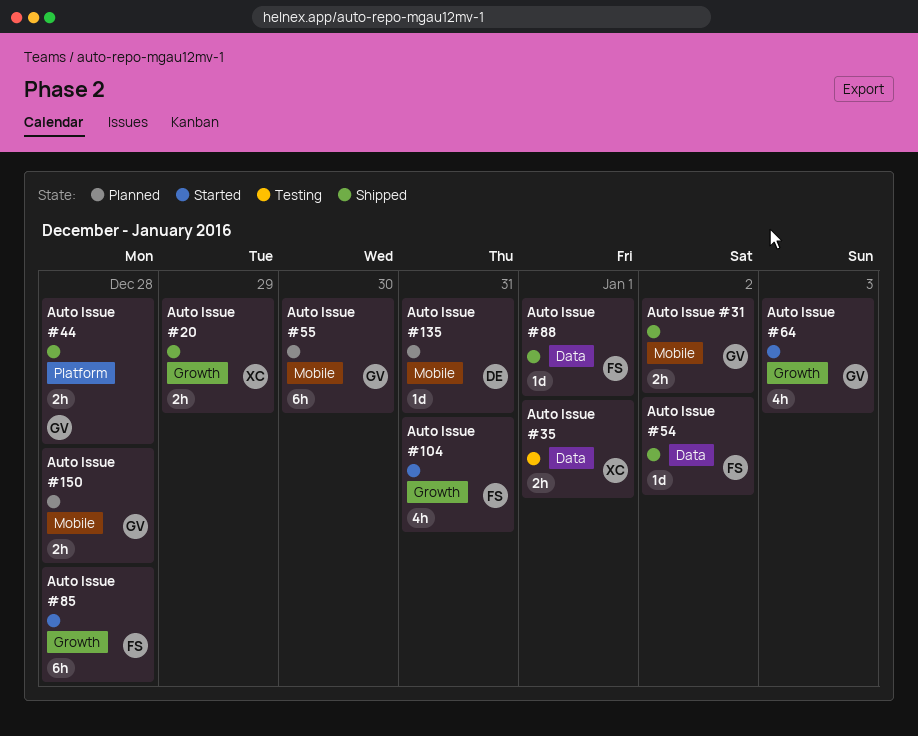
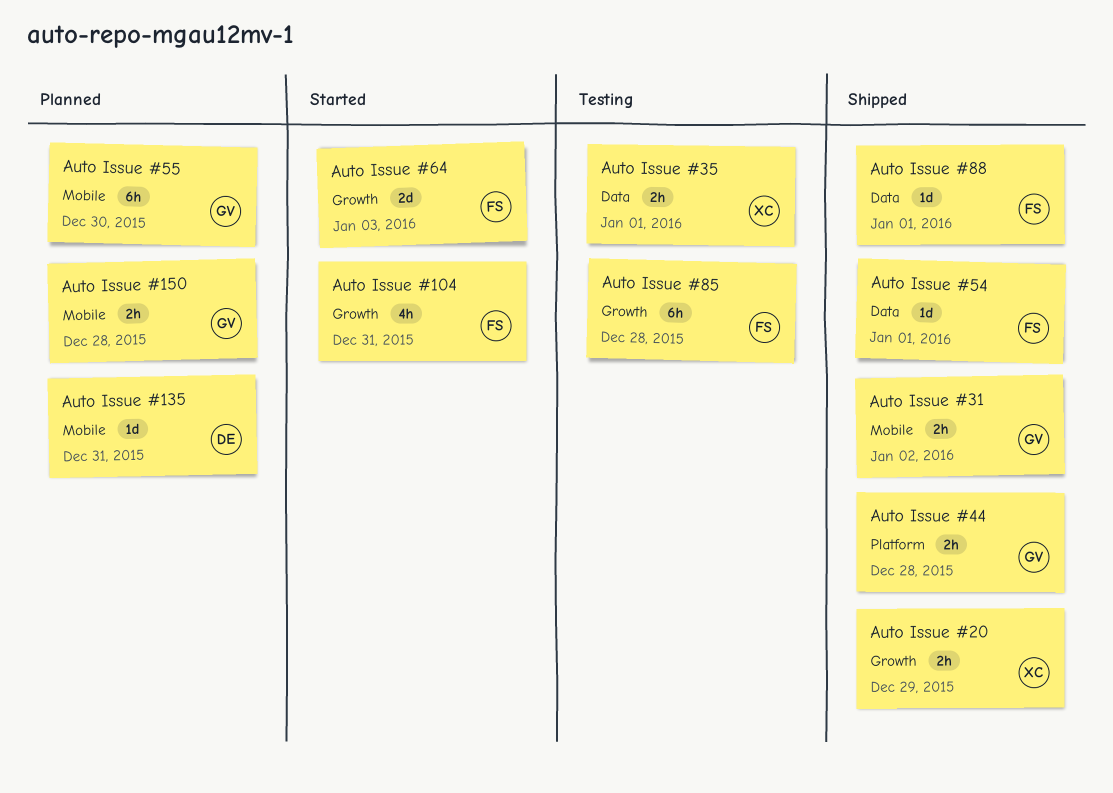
Auto Issue #54, due: Jan 2 -> Jan 1
Auto Issue #64, owner: GV -> FS
Auto Issue #64, estimate: 4h -> 2d
Auto Issue #85, status: Started -> Testing

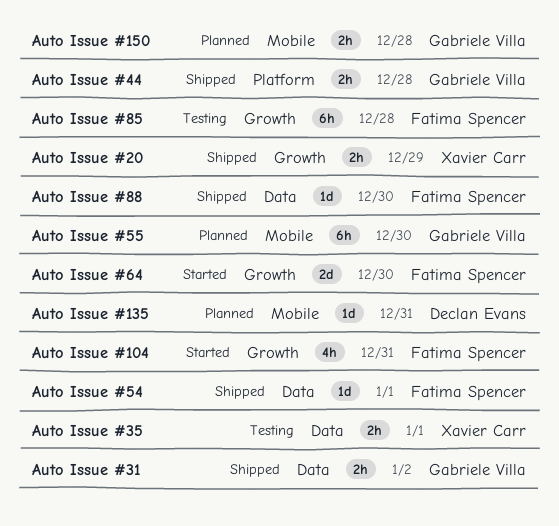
Auto Issue #31, label: Mobile -> Data
Auto Issue #64, due: Jan 3 -> Dec 30
Auto Issue #88, due: Jan 1 -> Dec 30

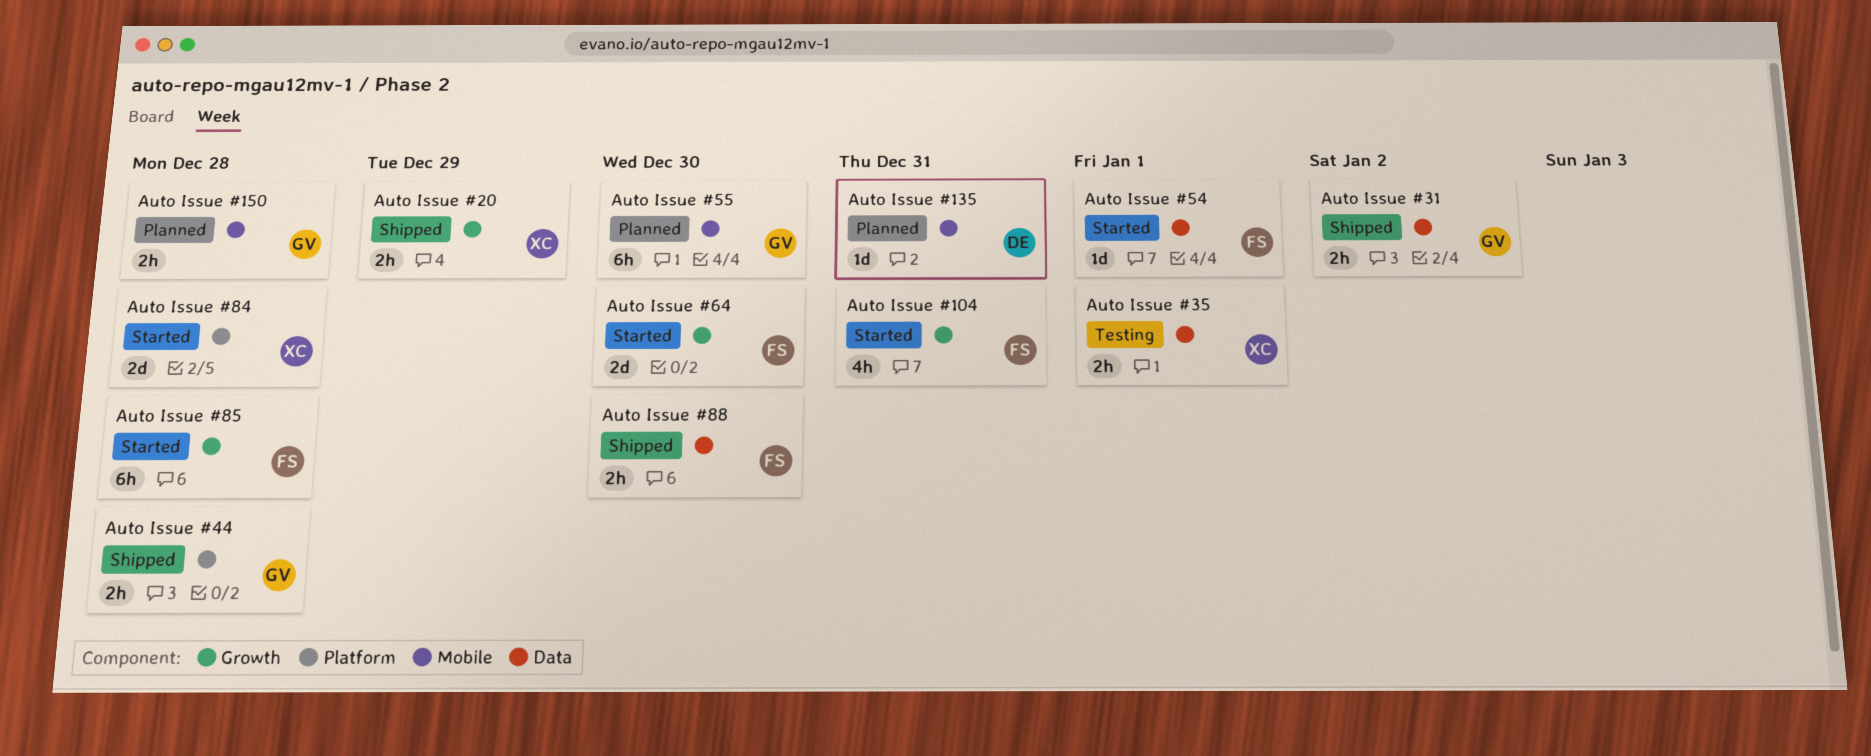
Auto Issue #54, status: Shipped -> Started
Auto Issue #84: none -> present
Auto Issue #85, status: Testing -> Started
Auto Issue #88, estimate: 1d -> 2h

